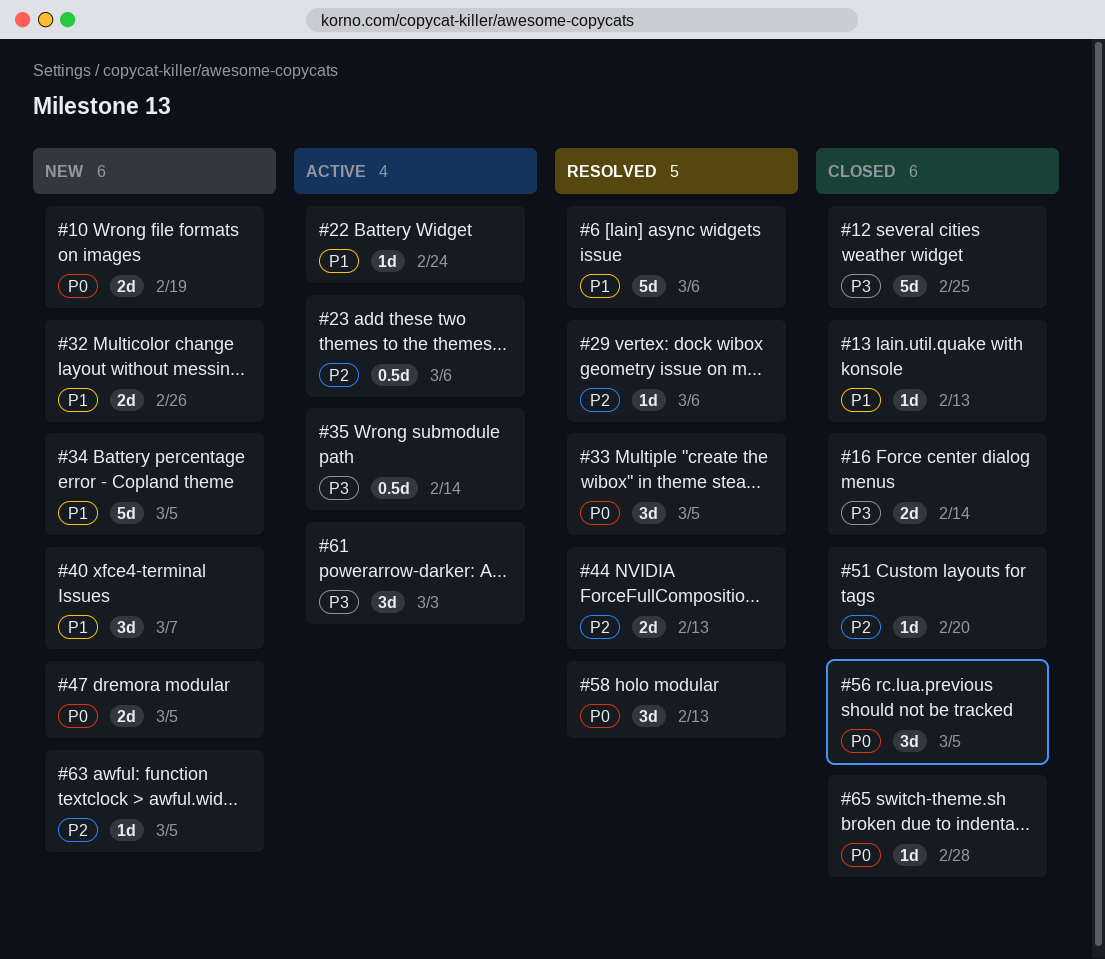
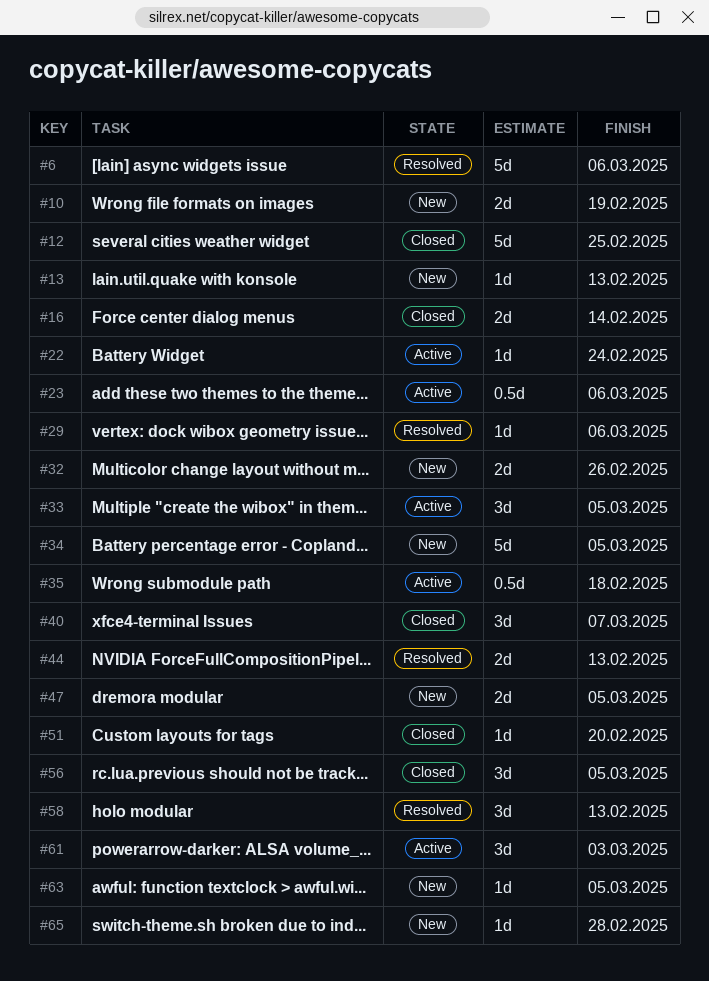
#13, status: Closed -> New
#33, status: Resolved -> Active
#35, due: Feb 14 -> Feb 18
#40, status: New -> Closed
#65, status: Closed -> New

